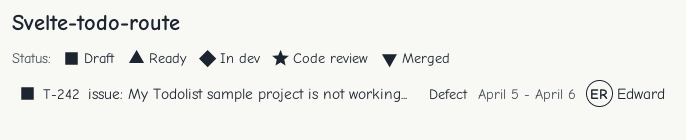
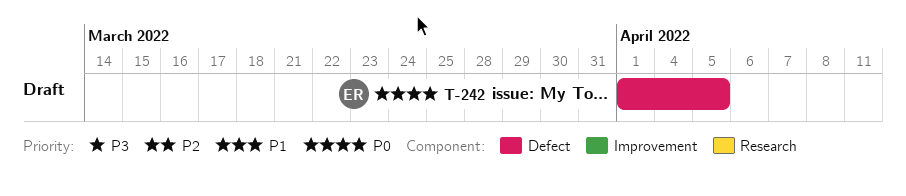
T-242, start: Apr 5 -> Apr 1
T-242, due: Apr 6 -> Apr 5

